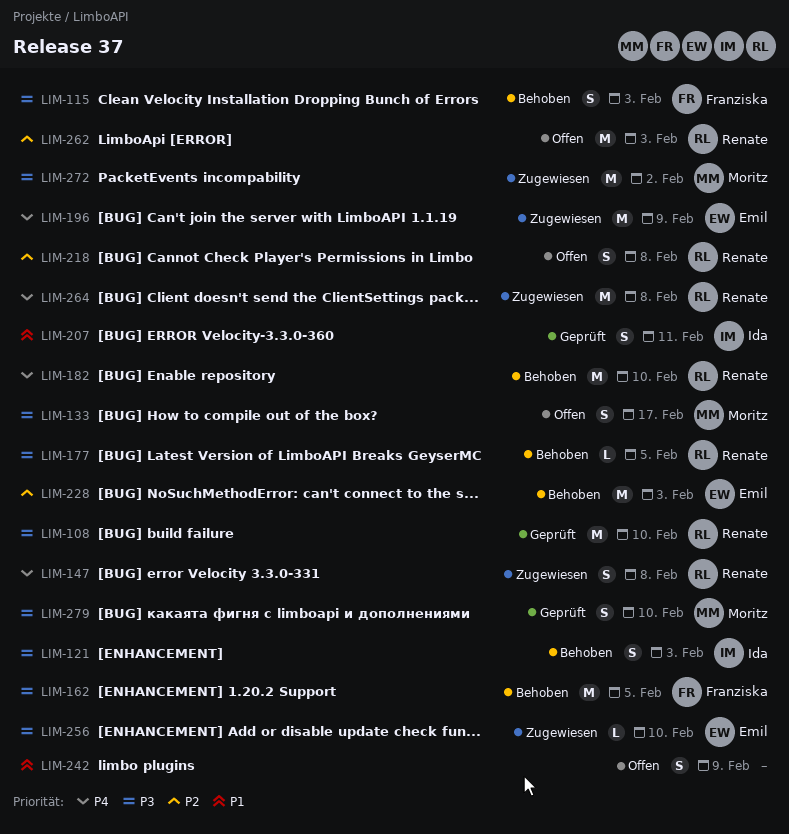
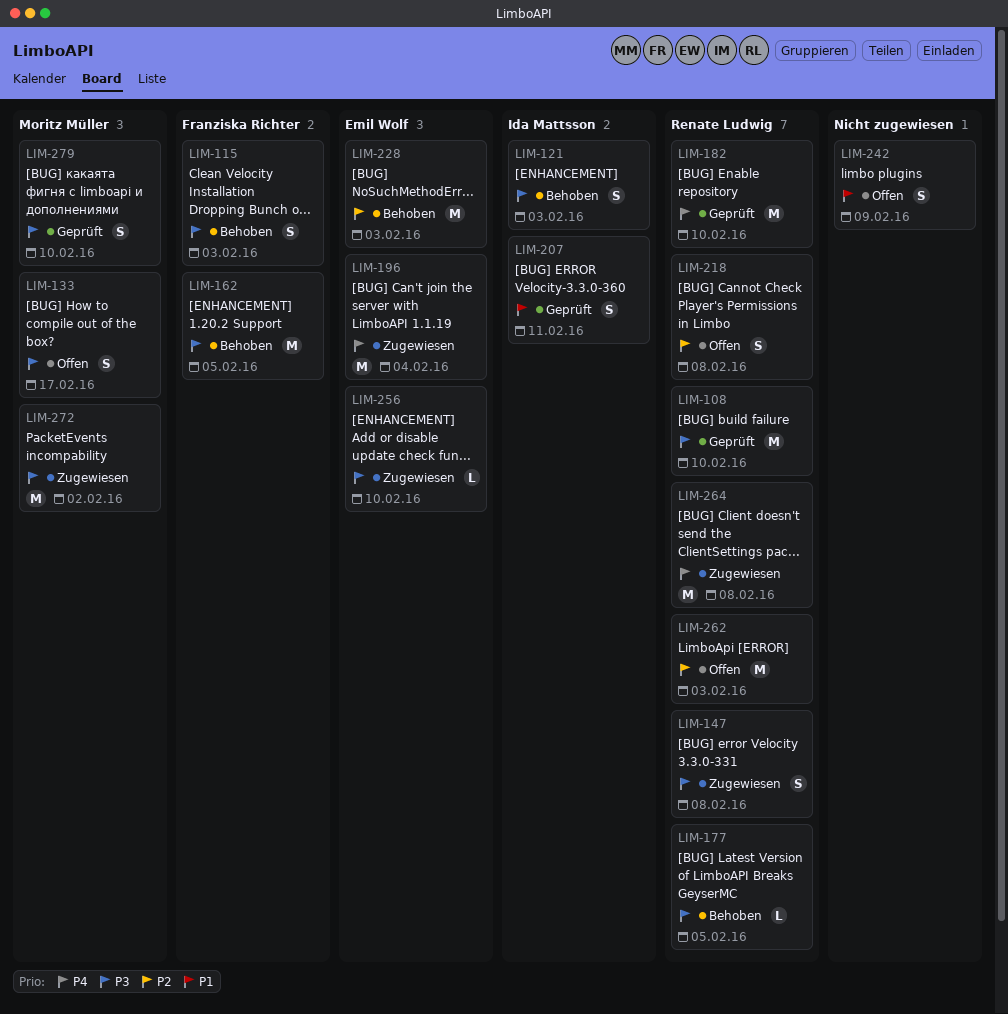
LIM-147, priority: P4 -> P3
LIM-182, status: Behoben -> Geprüft
LIM-196, due: Feb 9 -> Feb 4

